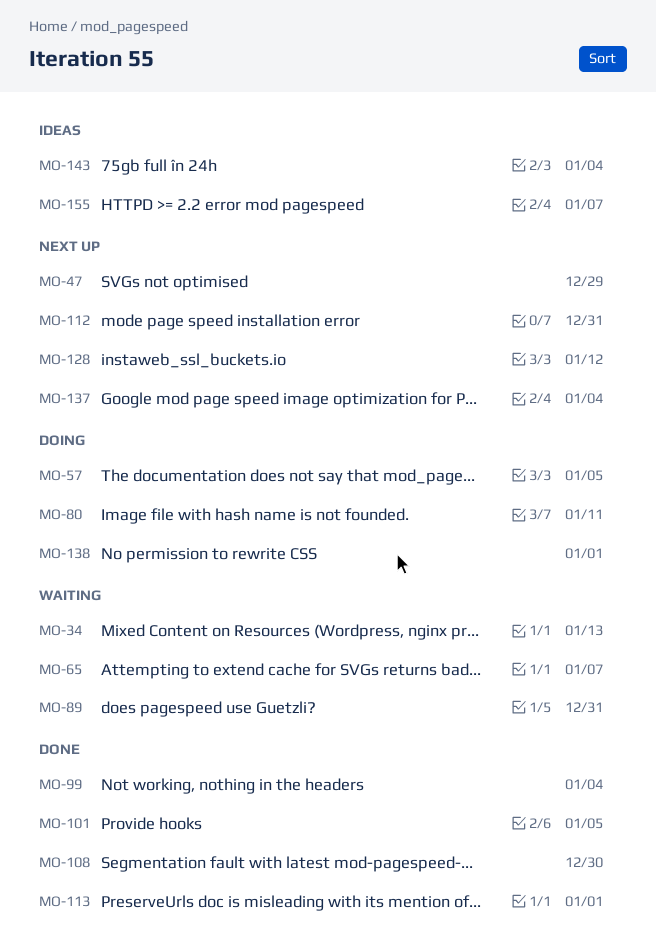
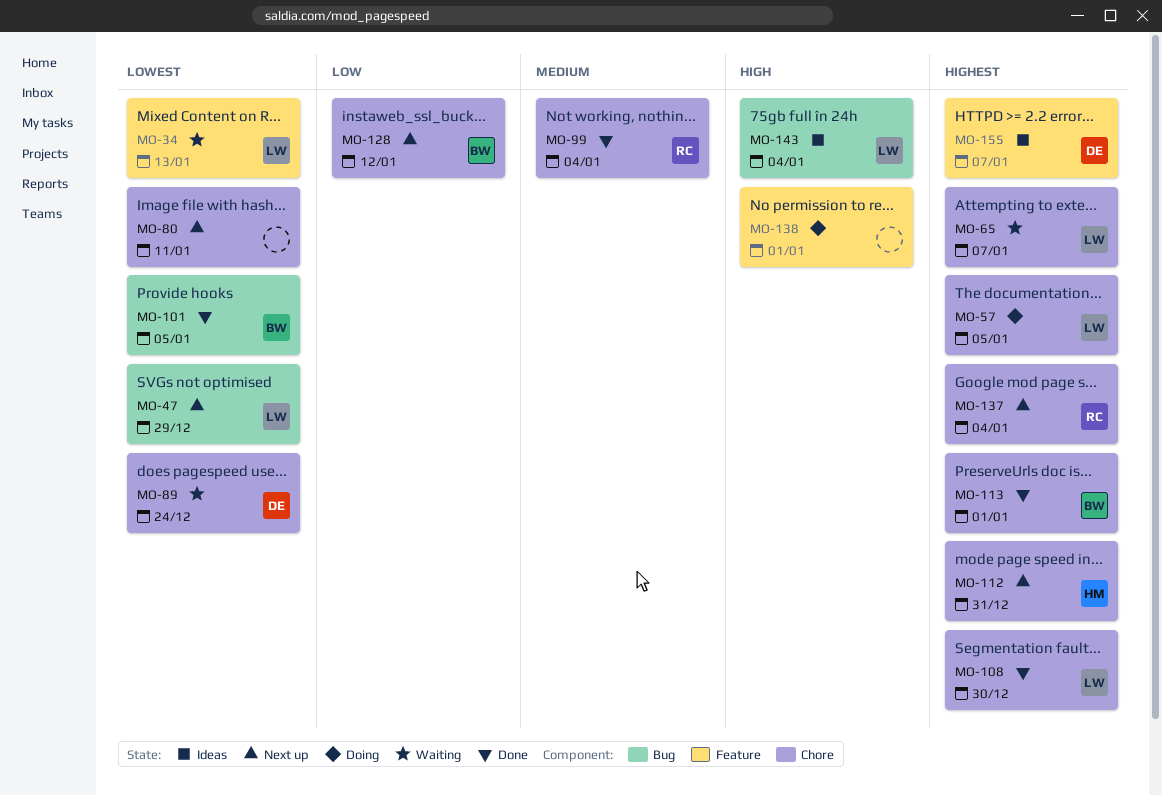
MO-80, status: Doing -> Next up
MO-89, due: Dec 31 -> Dec 24

